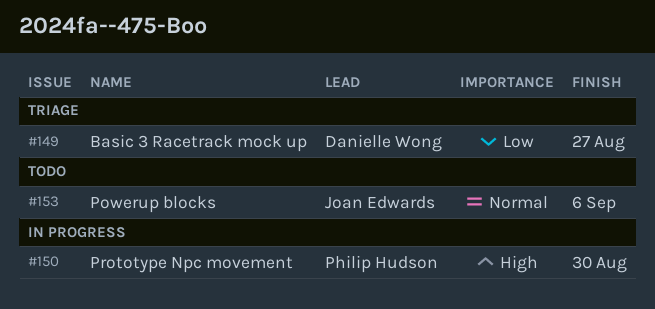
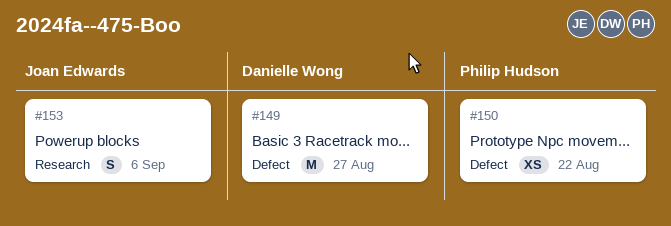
#150, due: Aug 30 -> Aug 22

